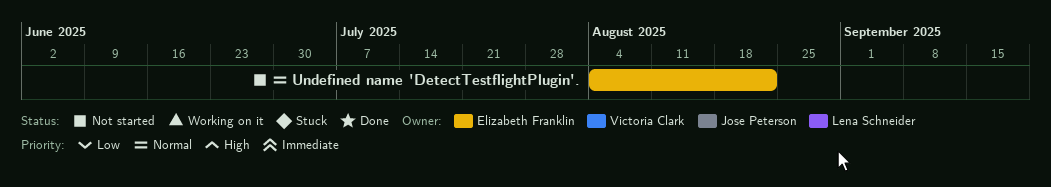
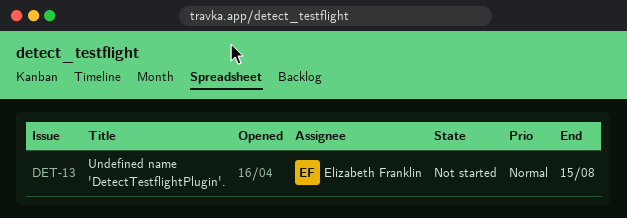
Undefined name 'DetectTestflightPlugin'., due: Aug 22 -> Aug 15

